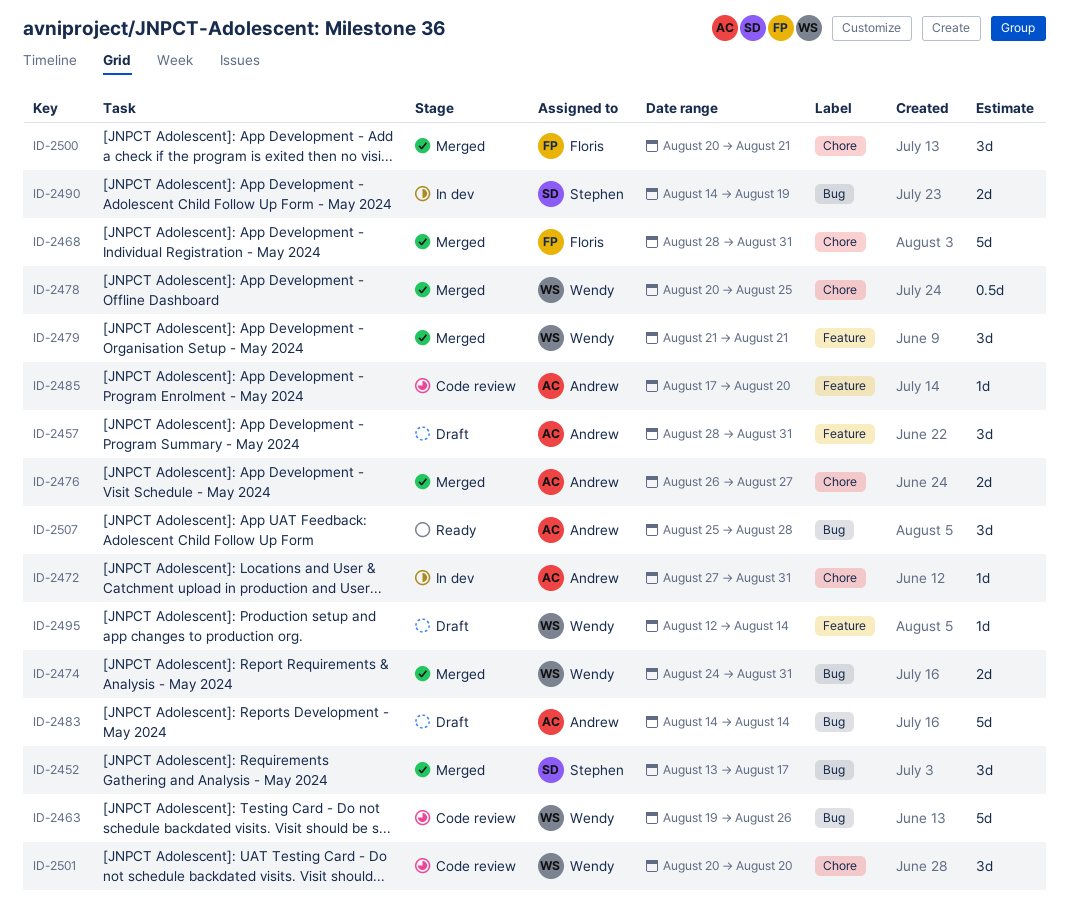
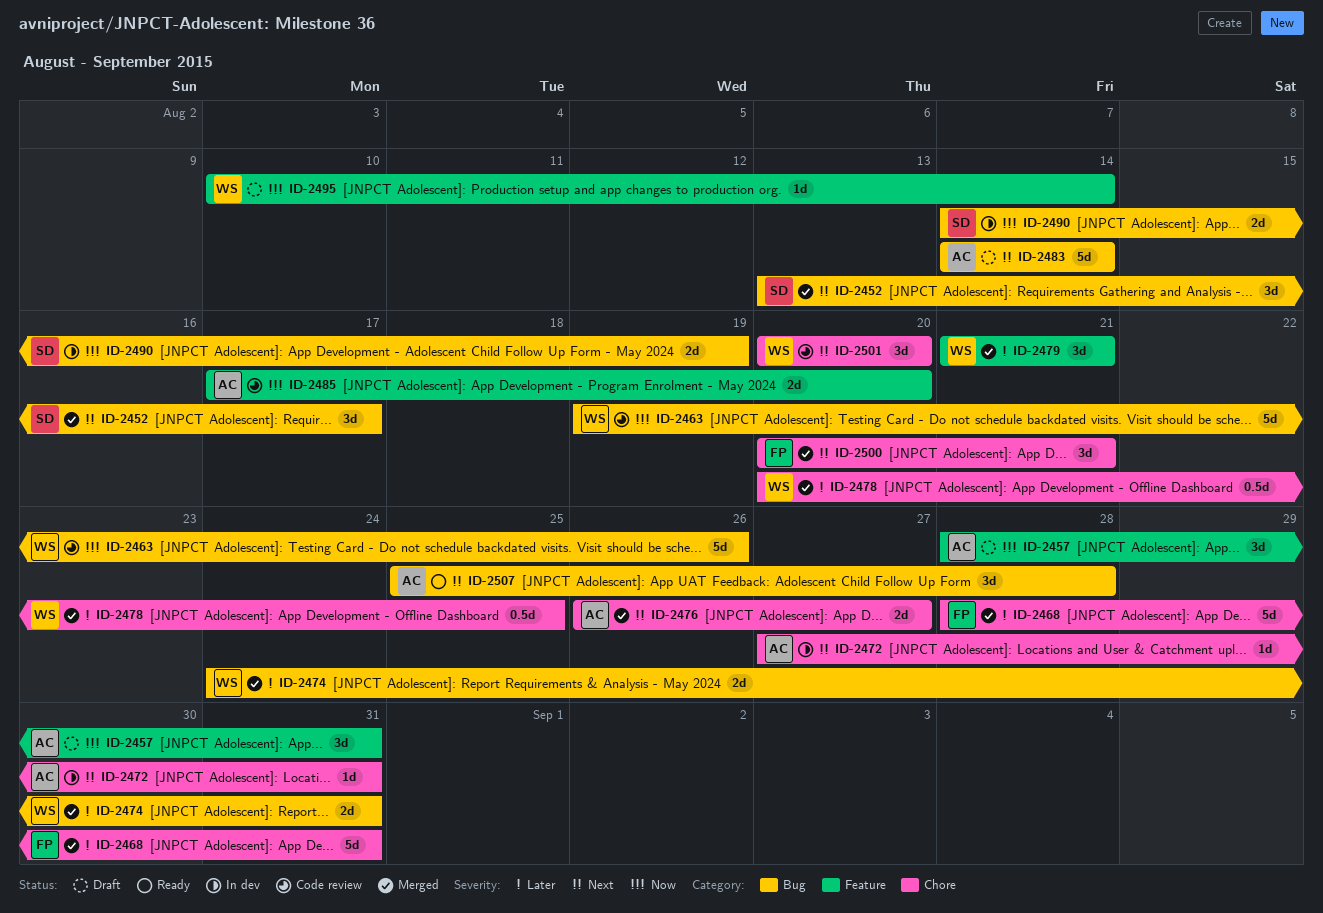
ID-2485, estimate: 1d -> 2d
ID-2495, start: Aug 12 -> Aug 10

